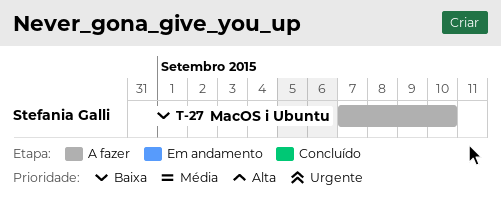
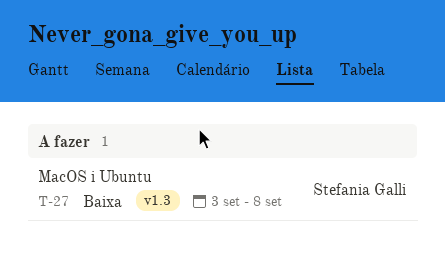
T-27, start: Sep 7 -> Sep 3
T-27, due: Sep 10 -> Sep 8

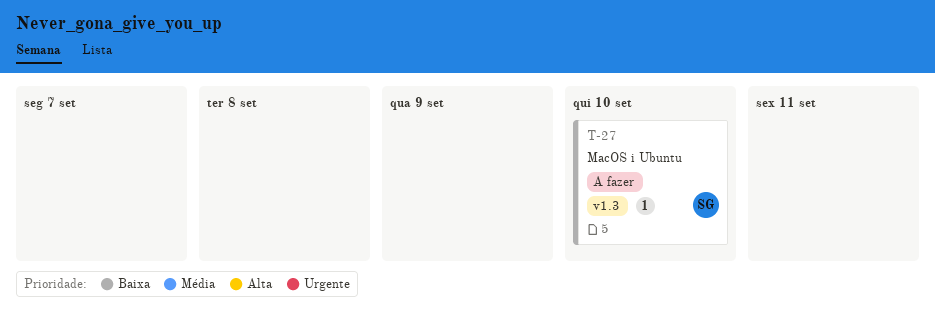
T-27, due: Sep 8 -> Sep 10

